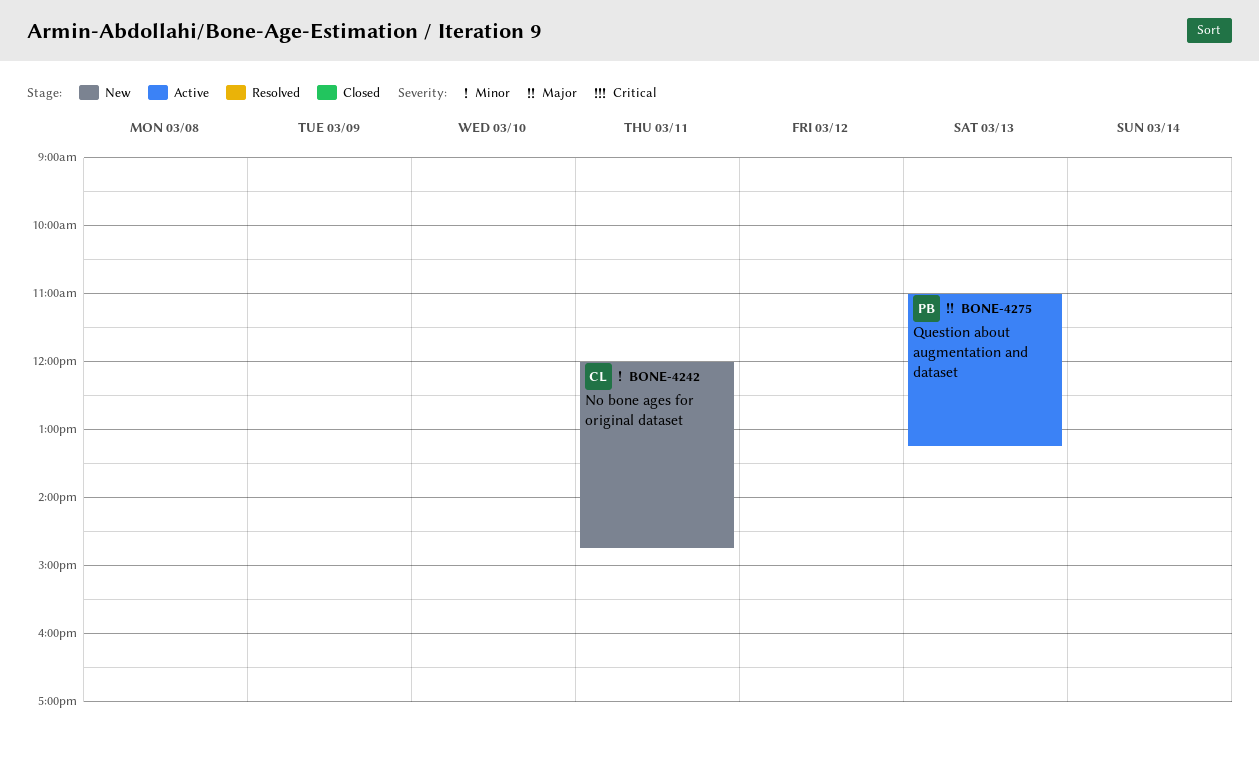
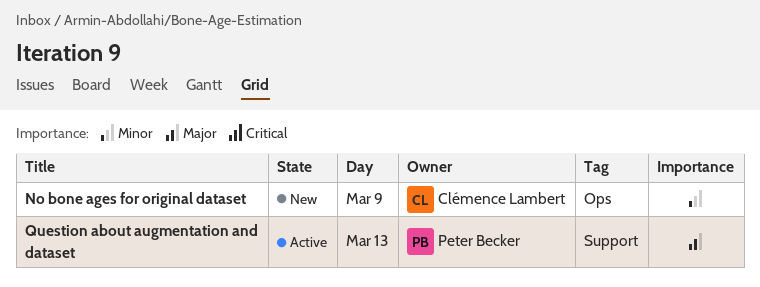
No bone ages for original dataset, day: Mar 11 -> Mar 9

